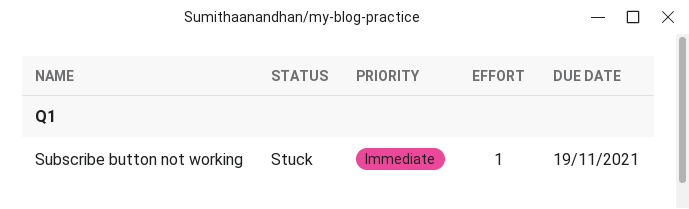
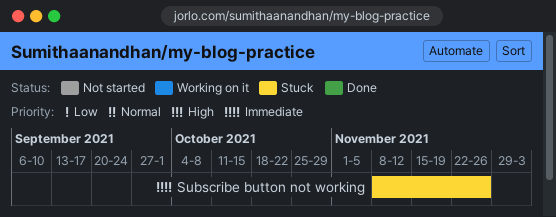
Subscribe button not working, due: Nov 19 -> Nov 26

